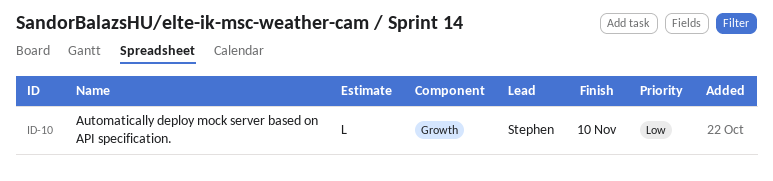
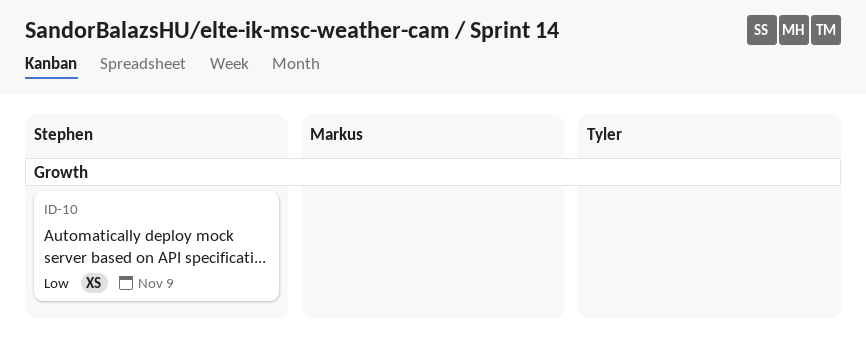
ID-10, estimate: L -> XS
ID-10, due: Nov 10 -> Nov 9

